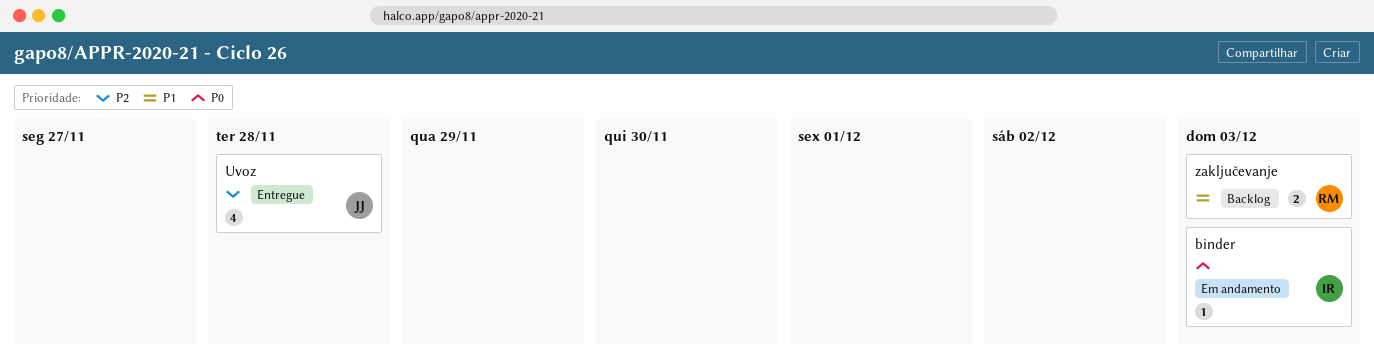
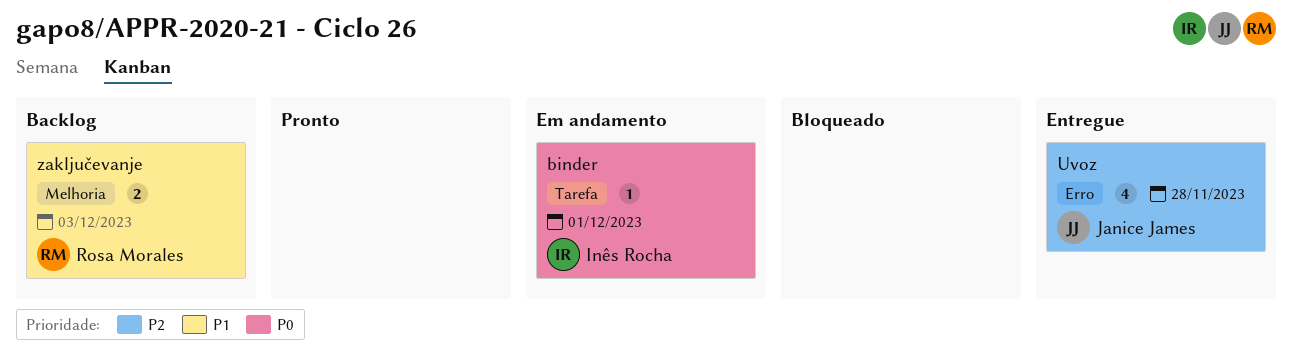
binder, due: Dec 3 -> Dec 1

